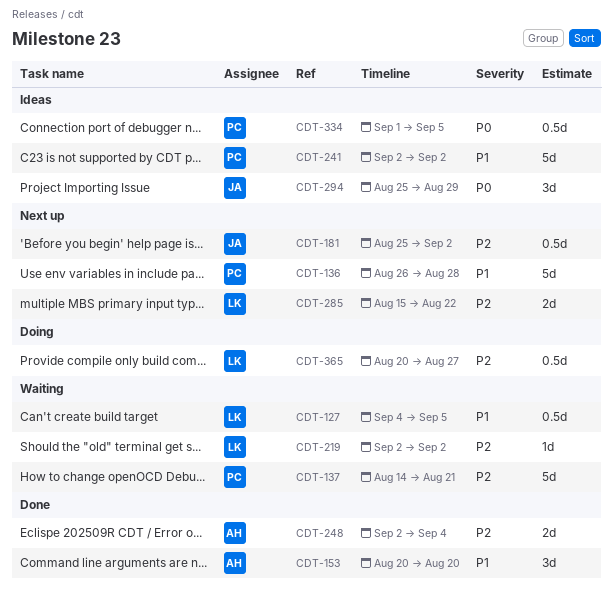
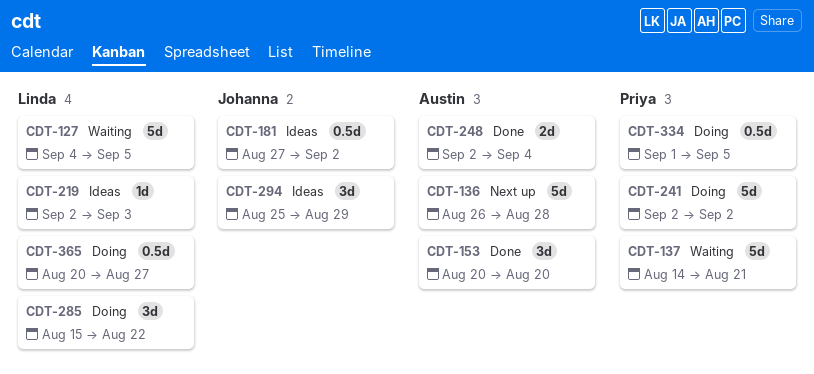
CDT-127, estimate: 0.5d -> 5d
CDT-136, owner: Priya -> Austin
CDT-181, status: Next up -> Ideas
CDT-181, start: Aug 25 -> Aug 27
CDT-219, status: Waiting -> Ideas
CDT-219, due: Sep 2 -> Sep 3
CDT-241, status: Ideas -> Doing
CDT-285, status: Next up -> Doing
CDT-285, estimate: 2d -> 3d
CDT-334, status: Ideas -> Doing

